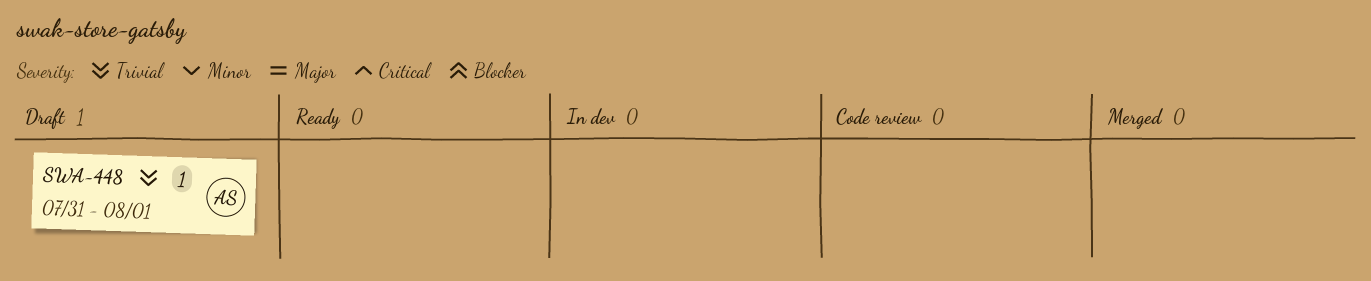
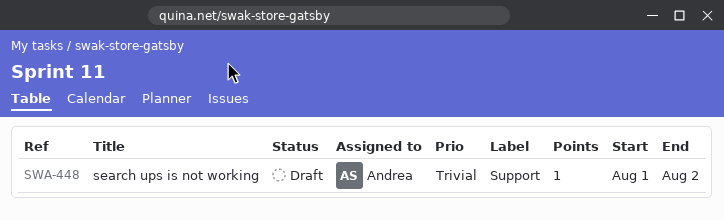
SWA-448, start: Jul 31 -> Aug 1
SWA-448, due: Aug 1 -> Aug 2

